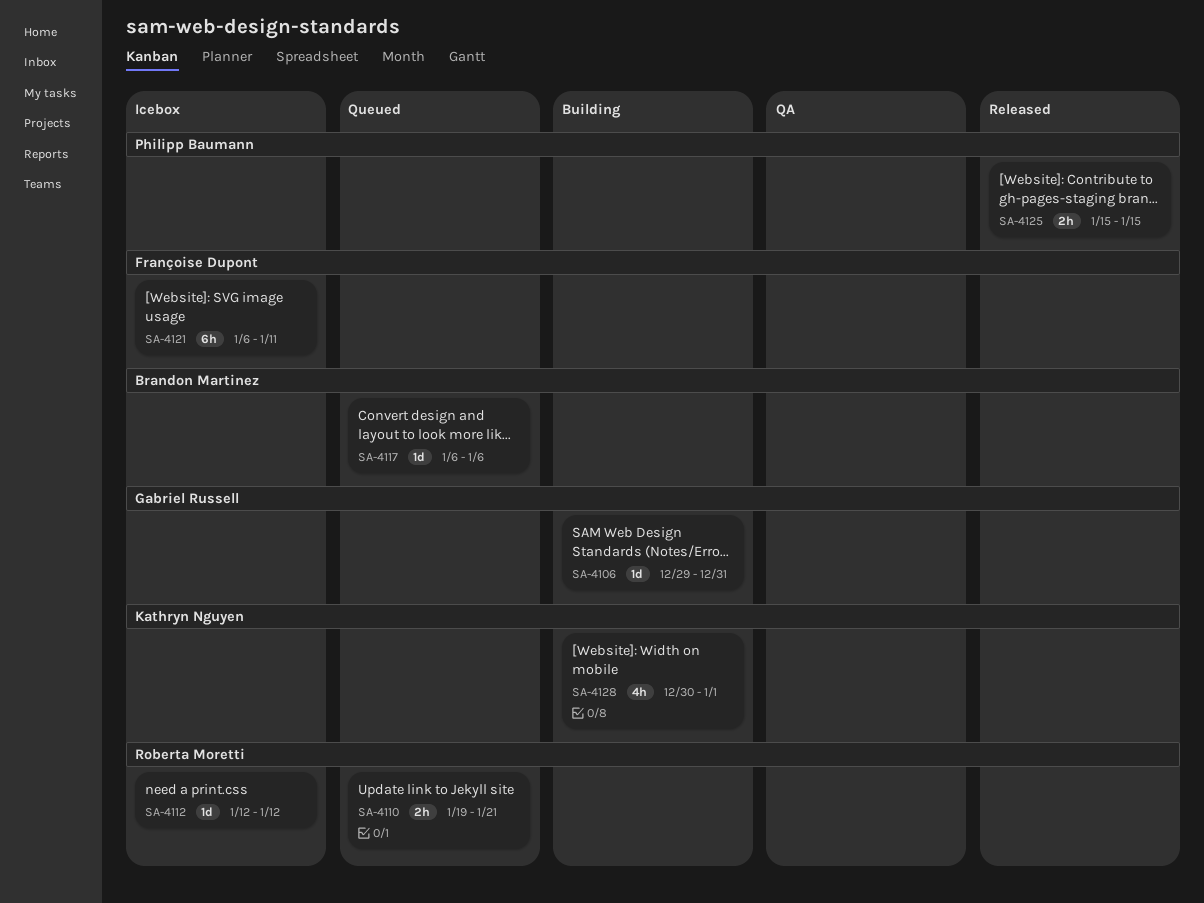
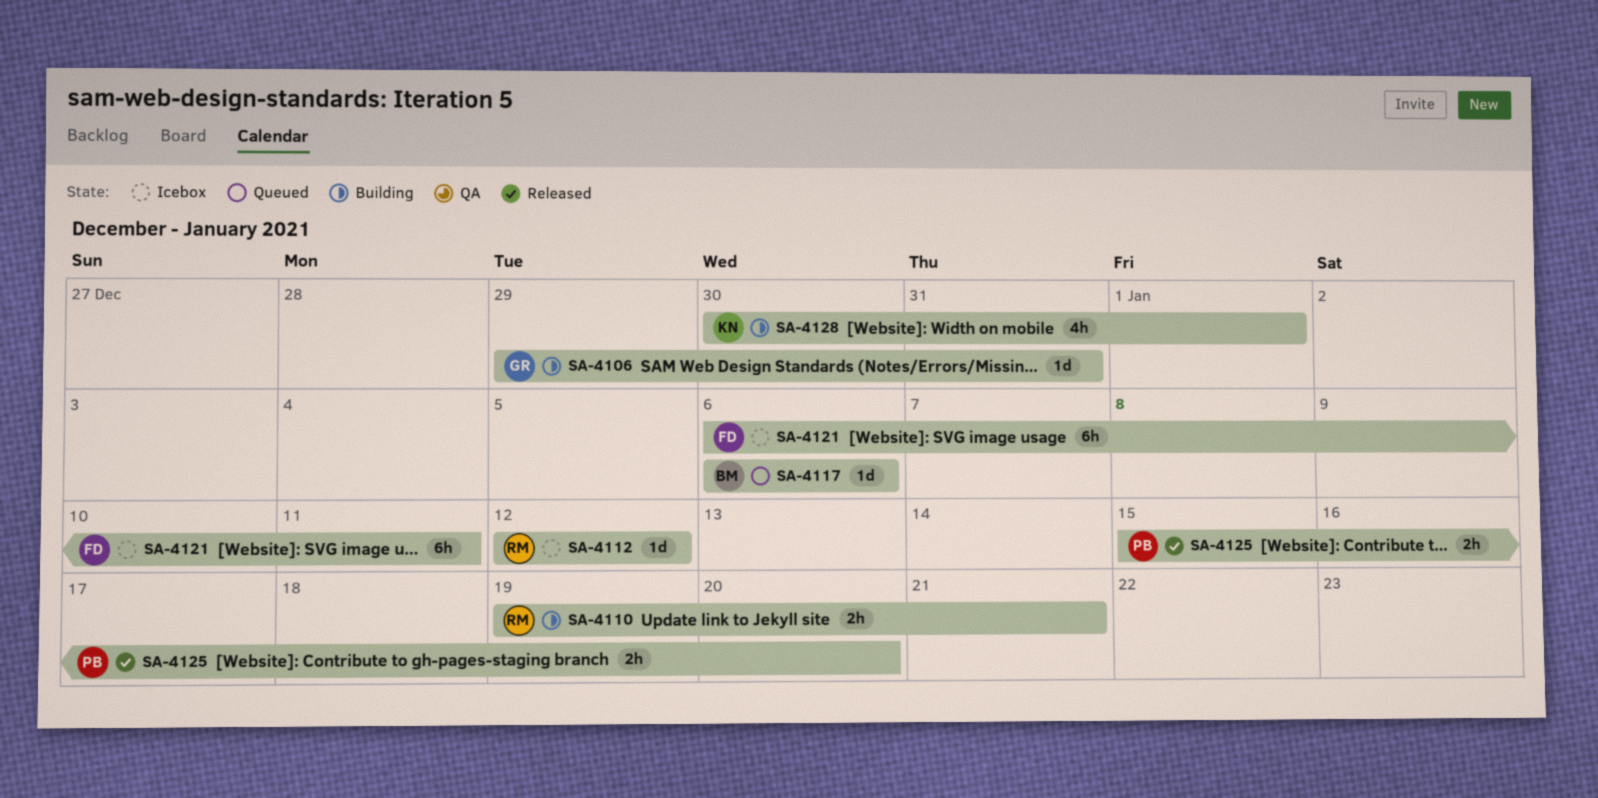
SA-4110, status: Queued -> Building
SA-4125, due: Jan 15 -> Jan 20

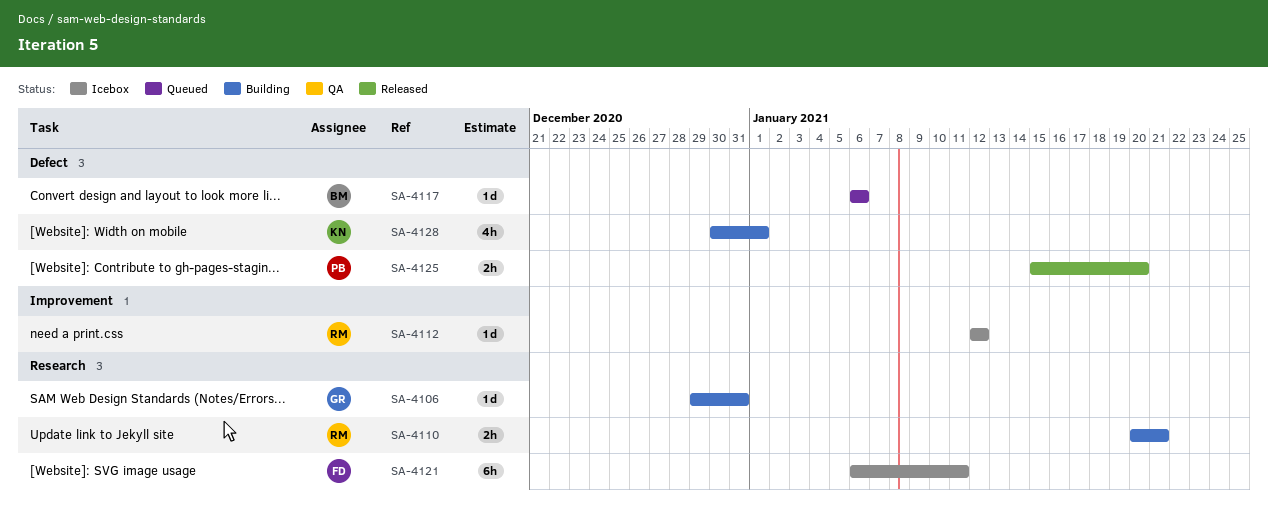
SA-4110, start: Jan 19 -> Jan 20

